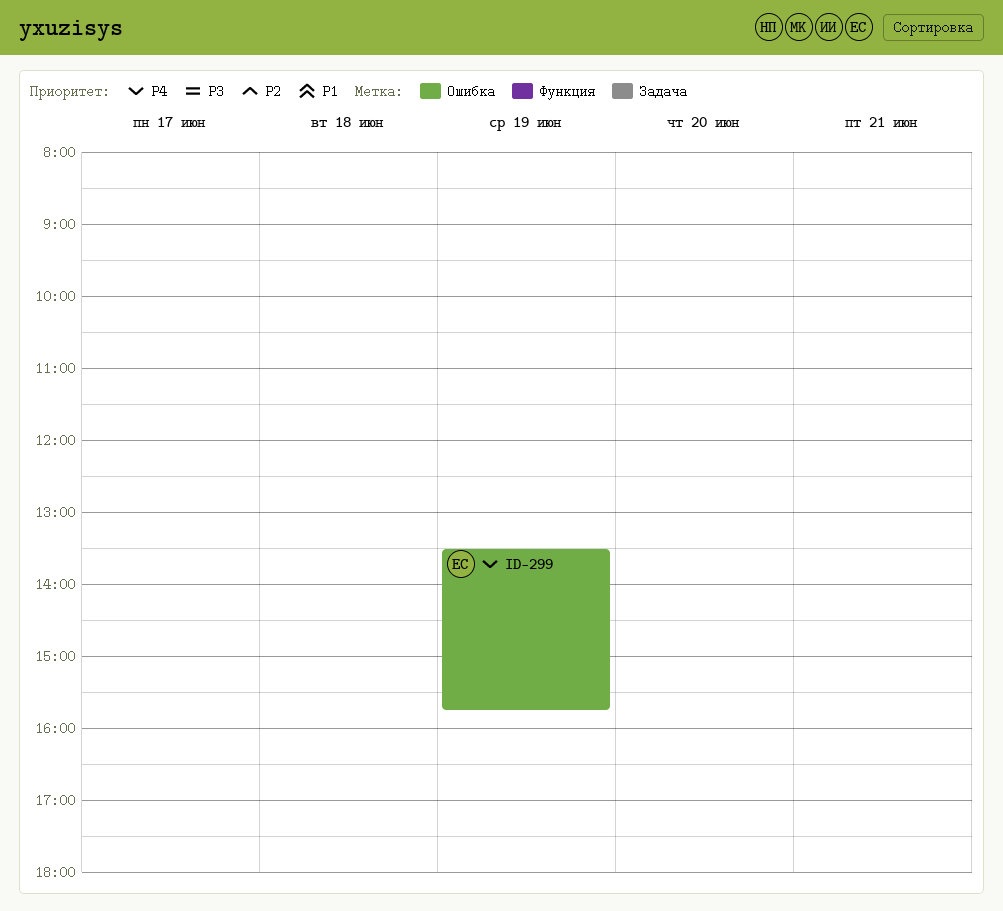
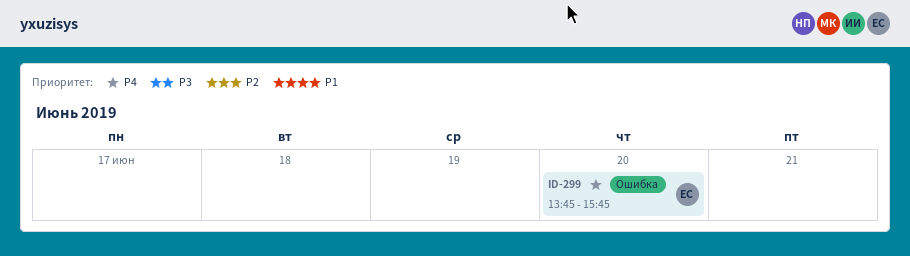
ID-299, day: Jun 19 -> Jun 20
ID-299, begins: 13:30 -> 13:45

